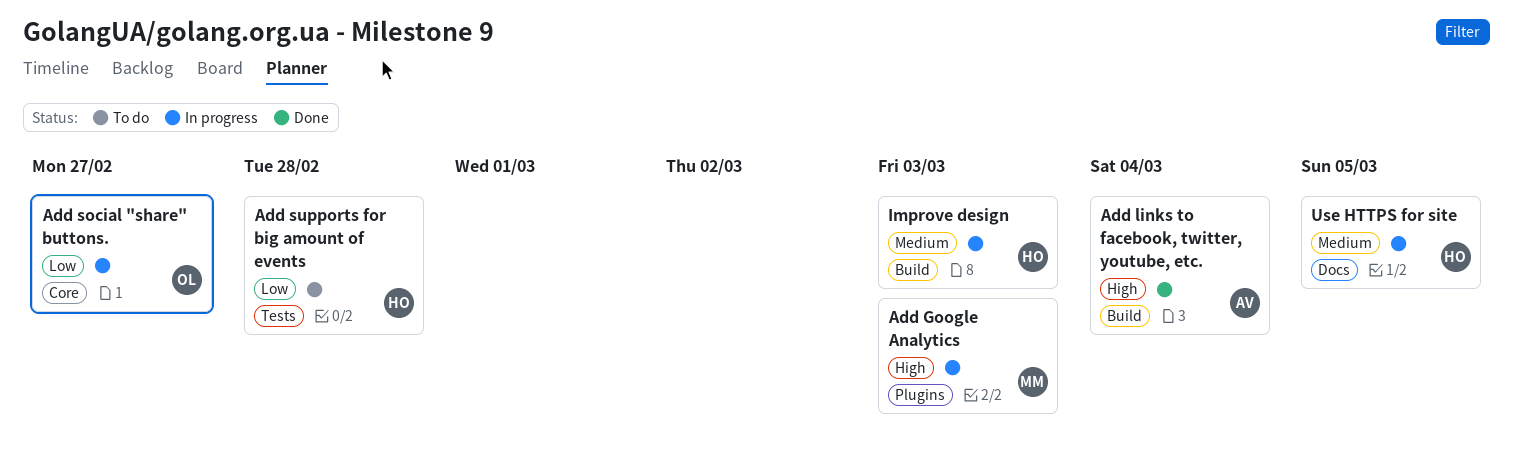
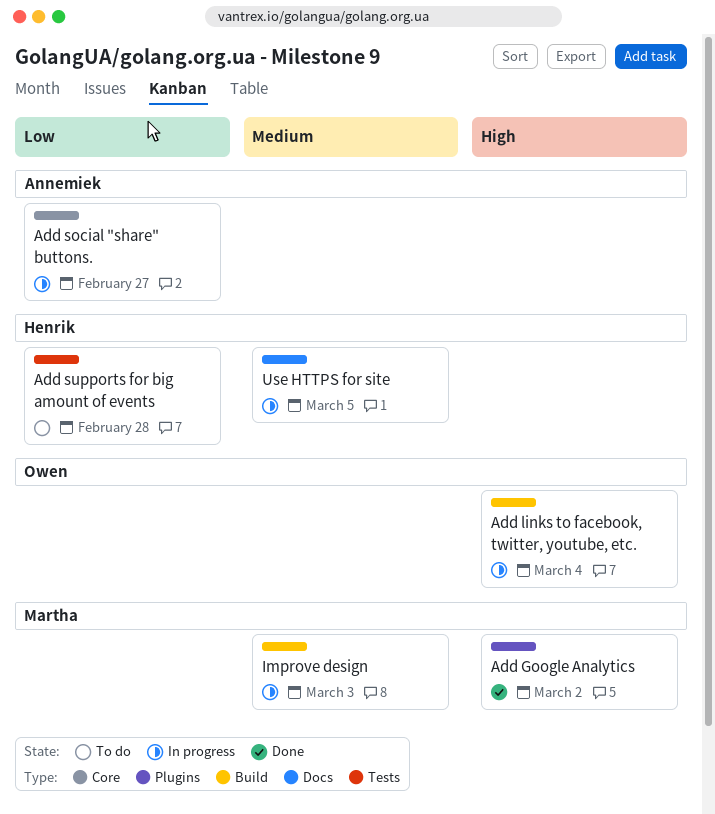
Add Google Analytics, status: In progress -> Done
Add Google Analytics, due: Mar 3 -> Mar 2
Add links to facebook, twitter, youtube, etc., status: Done -> In progress
Add links to facebook, twitter, youtube, etc., owner: Annemiek -> Owen
Add social "share" buttons., owner: Owen -> Annemiek
Improve design, owner: Henrik -> Martha

